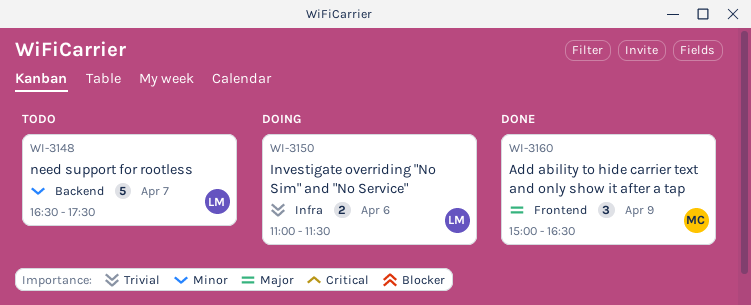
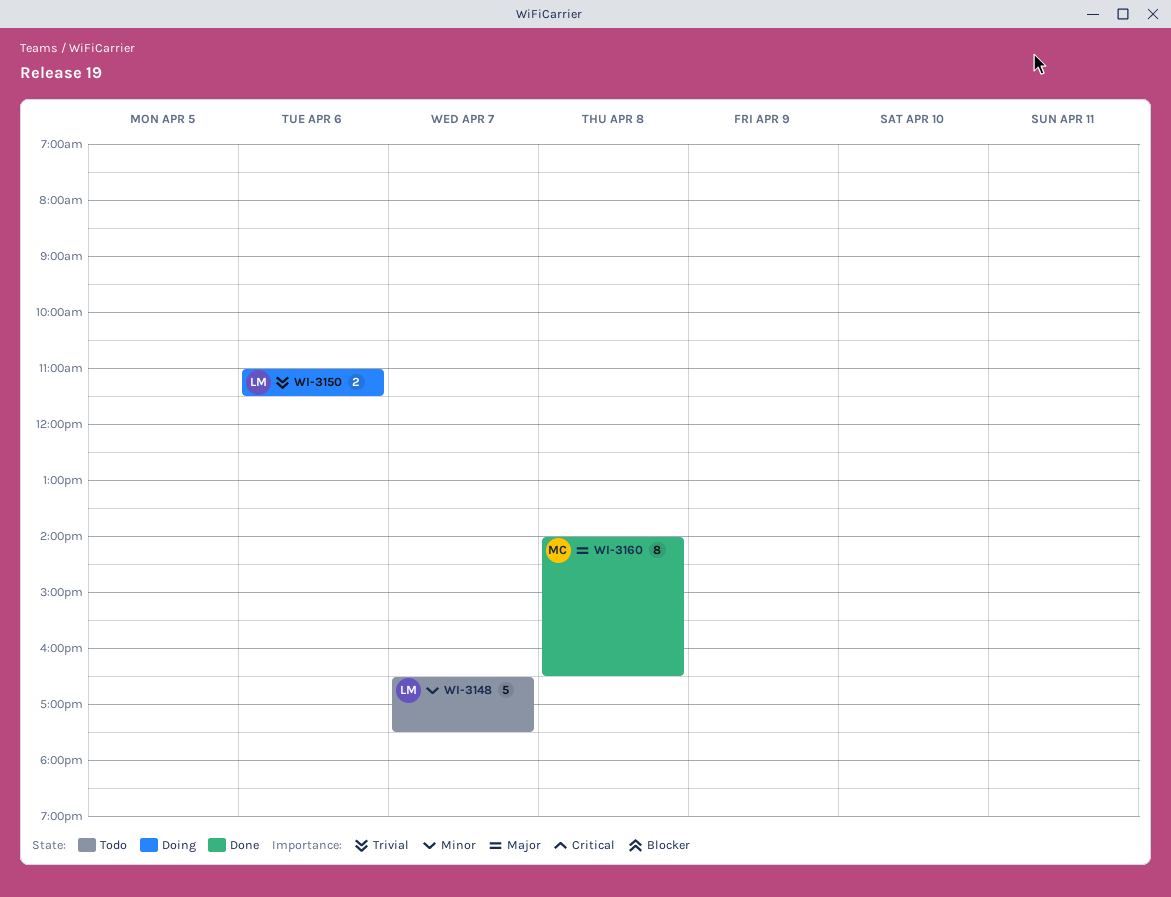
WI-3160, estimate: 3 -> 8
WI-3160, day: Apr 9 -> Apr 8
WI-3160, begins: 15:00 -> 14:00

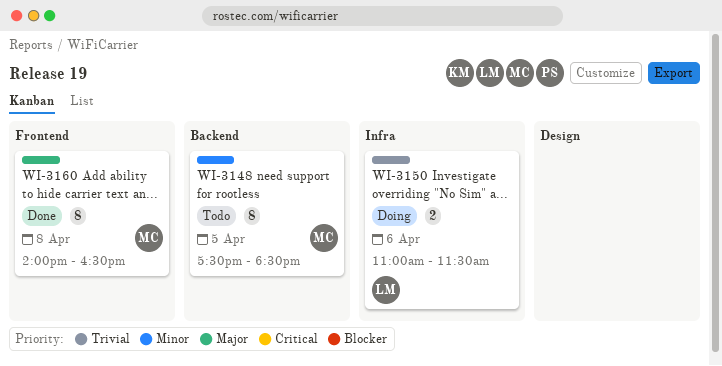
WI-3148, owner: LM -> MC
WI-3148, estimate: 5 -> 8
WI-3148, day: Apr 7 -> Apr 5
WI-3148, begins: 16:30 -> 17:30
WI-3148, ends: 17:30 -> 18:30

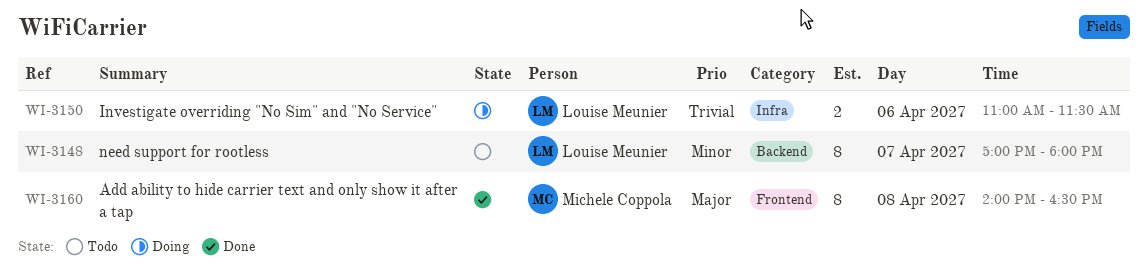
WI-3148, owner: Michele Coppola -> Louise Meunier
WI-3148, day: Apr 5 -> Apr 7
WI-3148, begins: 17:30 -> 17:00
WI-3148, ends: 18:30 -> 18:00

